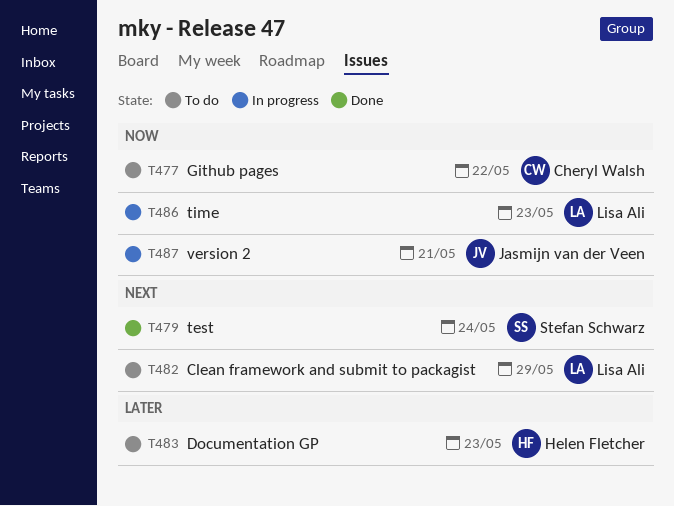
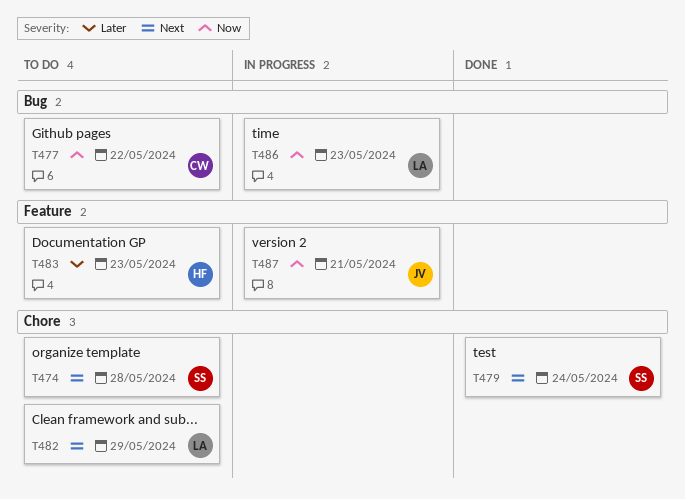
T474: none -> present

